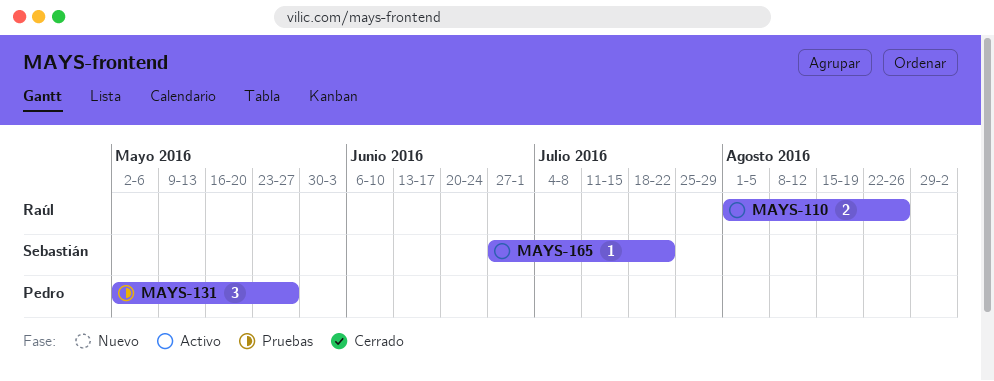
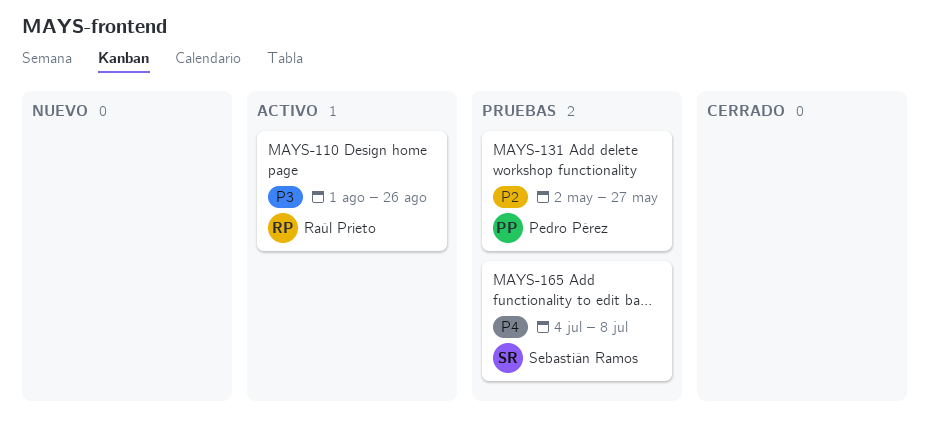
MAYS-165, status: Activo -> Pruebas
MAYS-165, start: Jun 27 -> Jul 4
MAYS-165, due: Jul 22 -> Jul 8

